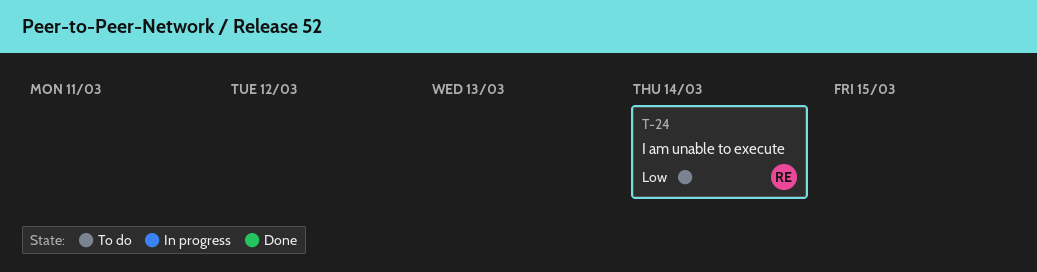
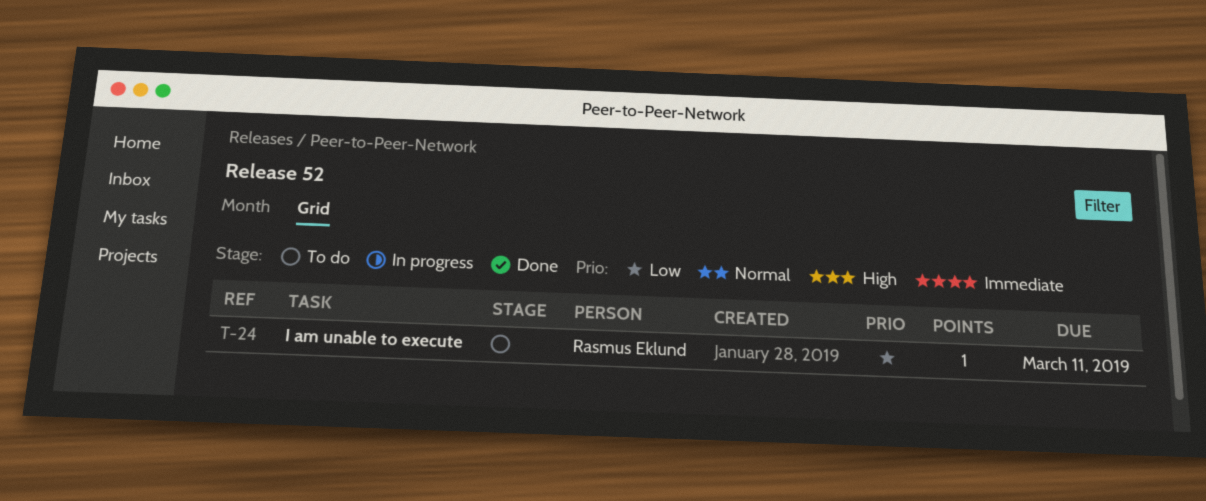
T-24, due: Mar 14 -> Mar 11

